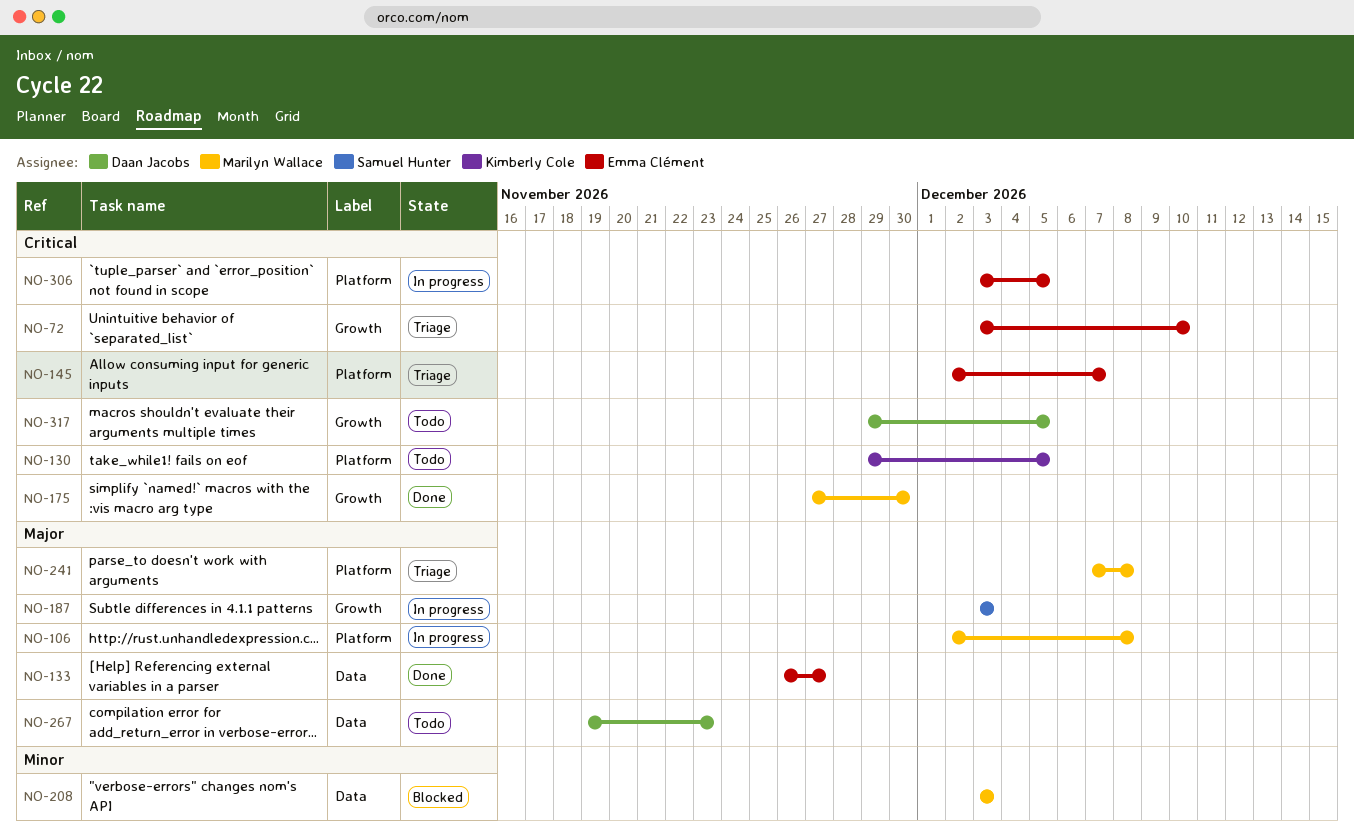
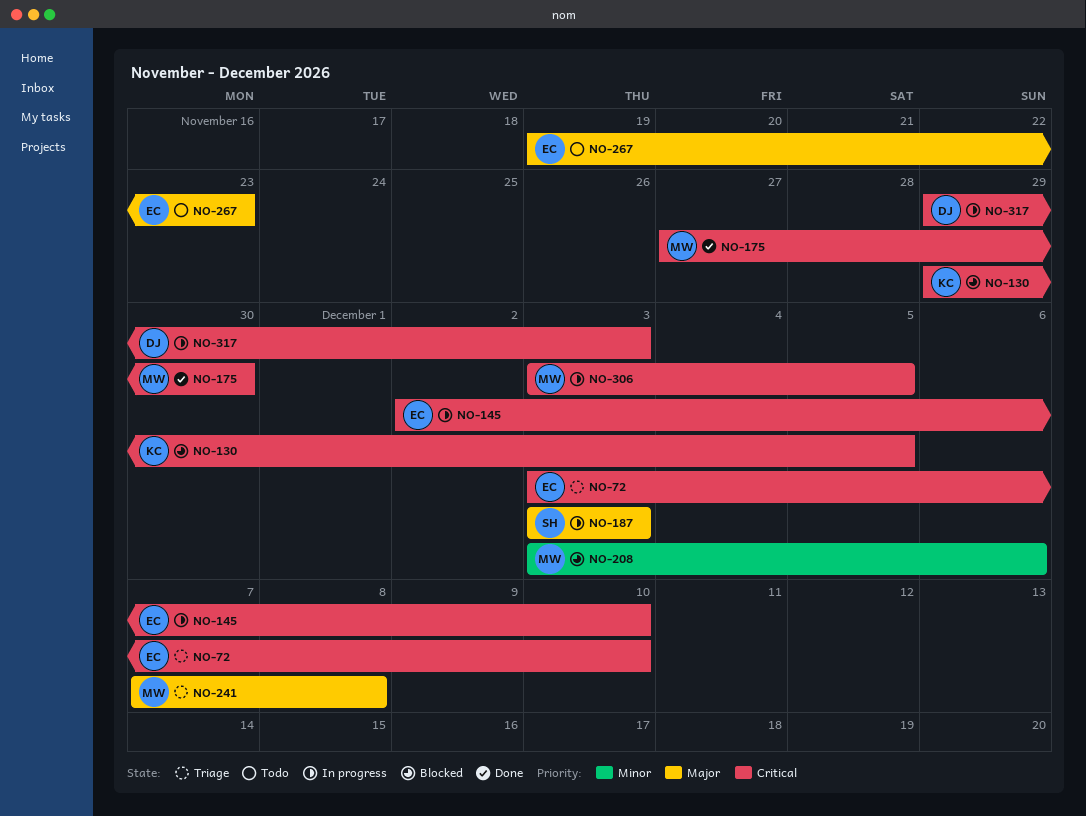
NO-106: present -> none
NO-130, status: Todo -> Blocked
NO-133: present -> none
NO-145, status: Triage -> In progress
NO-145, due: Dec 7 -> Dec 10
NO-208, due: Dec 3 -> Dec 6
NO-267, owner: Daan Jacobs -> Emma Clément
NO-306, owner: Emma Clément -> Marilyn Wallace
NO-317, status: Todo -> In progress
NO-317, due: Dec 5 -> Dec 3

